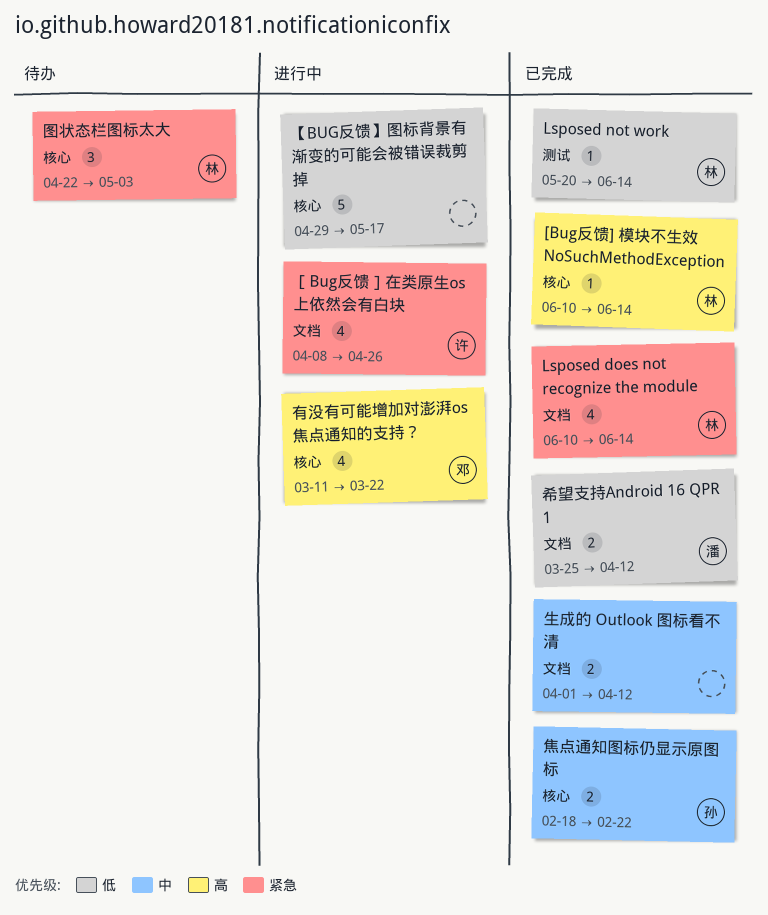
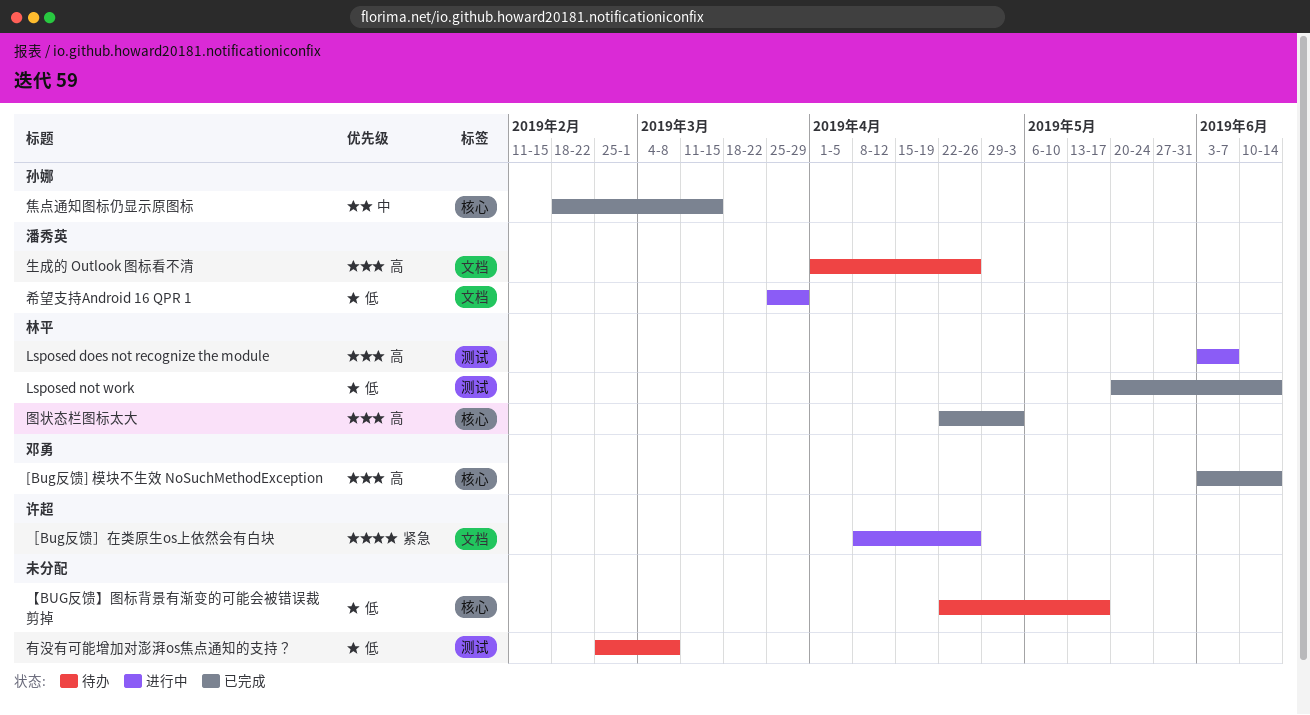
[Bug反馈] 模块不生效 NoSuchMethodException, owner: 林平 -> 邓勇
[Bug反馈] 模块不生效 NoSuchMethodException, start: Jun 10 -> Jun 3
Lsposed does not recognize the module, status: 已完成 -> 进行中
Lsposed does not recognize the module, priority: 紧急 -> 高
Lsposed does not recognize the module, label: 文档 -> 测试
Lsposed does not recognize the module, start: Jun 10 -> Jun 3
Lsposed does not recognize the module, due: Jun 14 -> Jun 7
【BUG反馈】图标背景有渐变的可能会被错误裁剪掉, status: 进行中 -> 待办
【BUG反馈】图标背景有渐变的可能会被错误裁剪掉, start: Apr 29 -> Apr 22
图状态栏图标太大, status: 待办 -> 已完成
图状态栏图标太大, priority: 紧急 -> 高
希望支持Android 16 QPR 1, status: 已完成 -> 进行中
希望支持Android 16 QPR 1, due: Apr 12 -> Mar 29
有没有可能增加对澎湃os焦点通知的支持？, status: 进行中 -> 待办
有没有可能增加对澎湃os焦点通知的支持？, owner: 邓勇 -> none
有没有可能增加对澎湃os焦点通知的支持？, priority: 高 -> 低
有没有可能增加对澎湃os焦点通知的支持？, label: 核心 -> 测试
有没有可能增加对澎湃os焦点通知的支持？, start: Mar 11 -> Feb 25
有没有可能增加对澎湃os焦点通知的支持？, due: Mar 22 -> Mar 8
焦点通知图标仍显示原图标, due: Feb 22 -> Mar 15
生成的 Outlook 图标看不清, status: 已完成 -> 待办
生成的 Outlook 图标看不清, owner: none -> 潘秀英
生成的 Outlook 图标看不清, priority: 中 -> 高
生成的 Outlook 图标看不清, due: Apr 12 -> Apr 26

